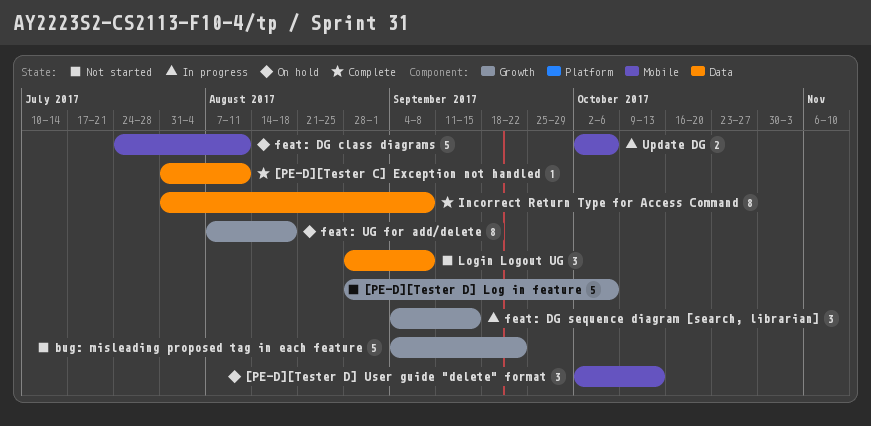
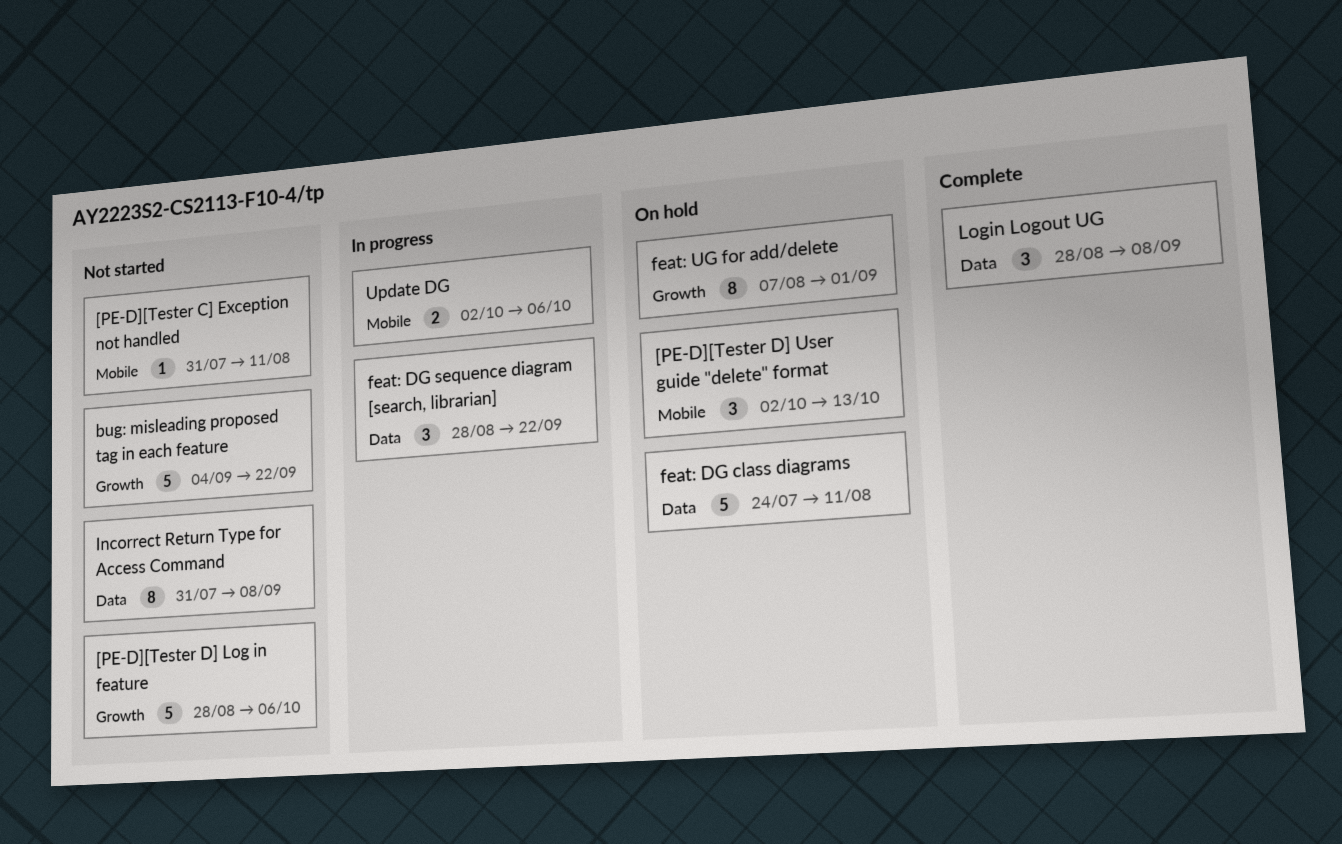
[PE-D][Tester C] Exception not handled, status: Complete -> Not started
[PE-D][Tester C] Exception not handled, label: Data -> Mobile
feat: DG class diagrams, label: Mobile -> Data
feat: DG sequence diagram [search, librarian], label: Growth -> Data
feat: DG sequence diagram [search, librarian], start: Sep 4 -> Aug 28
feat: DG sequence diagram [search, librarian], due: Sep 15 -> Sep 22
feat: UG for add/delete, due: Aug 18 -> Sep 1
Incorrect Return Type for Access Command, status: Complete -> Not started
Login Logout UG, status: Not started -> Complete

